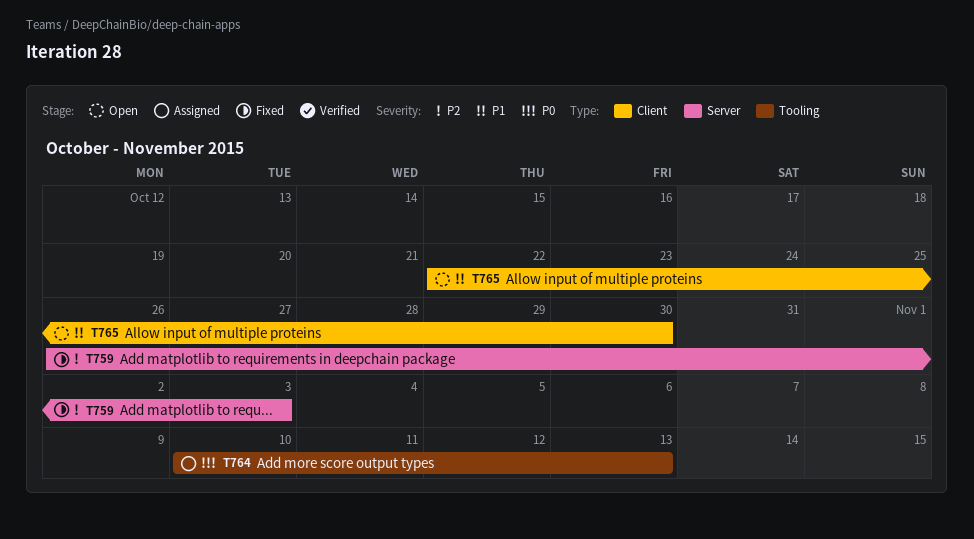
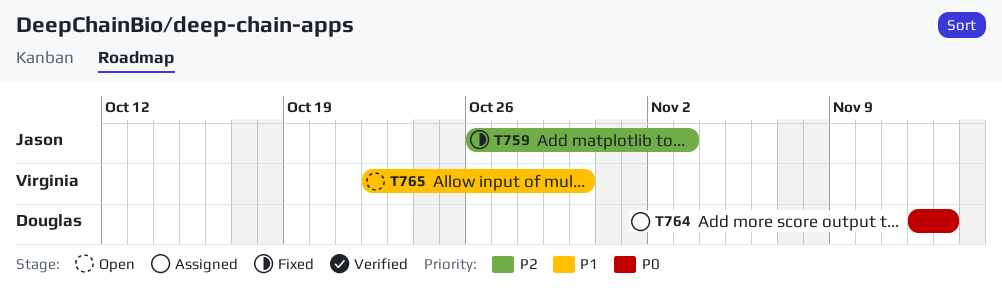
T764, start: Nov 10 -> Nov 12

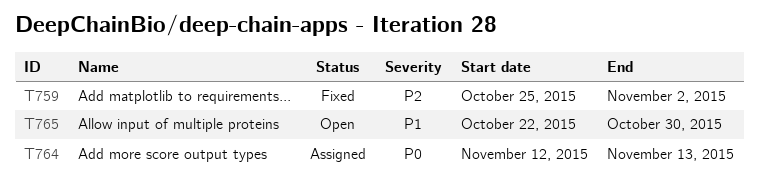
T759, start: Oct 26 -> Oct 25
T759, due: Nov 3 -> Nov 2

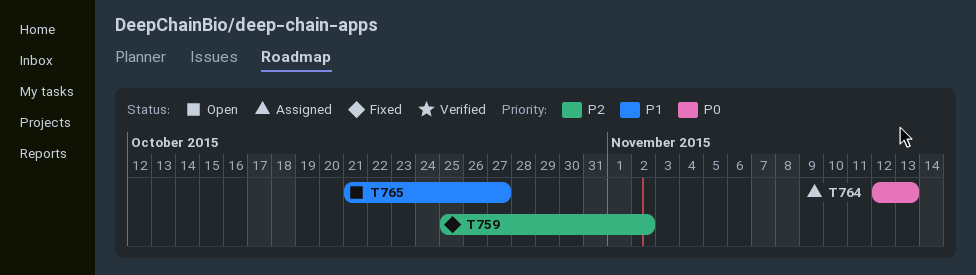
T765, start: Oct 22 -> Oct 21
T765, due: Oct 30 -> Oct 27

